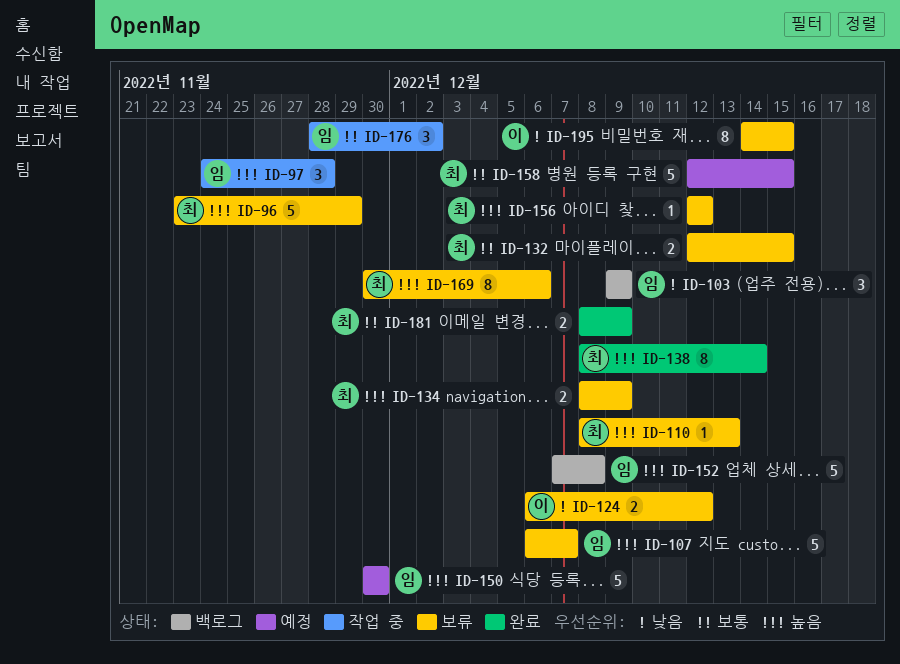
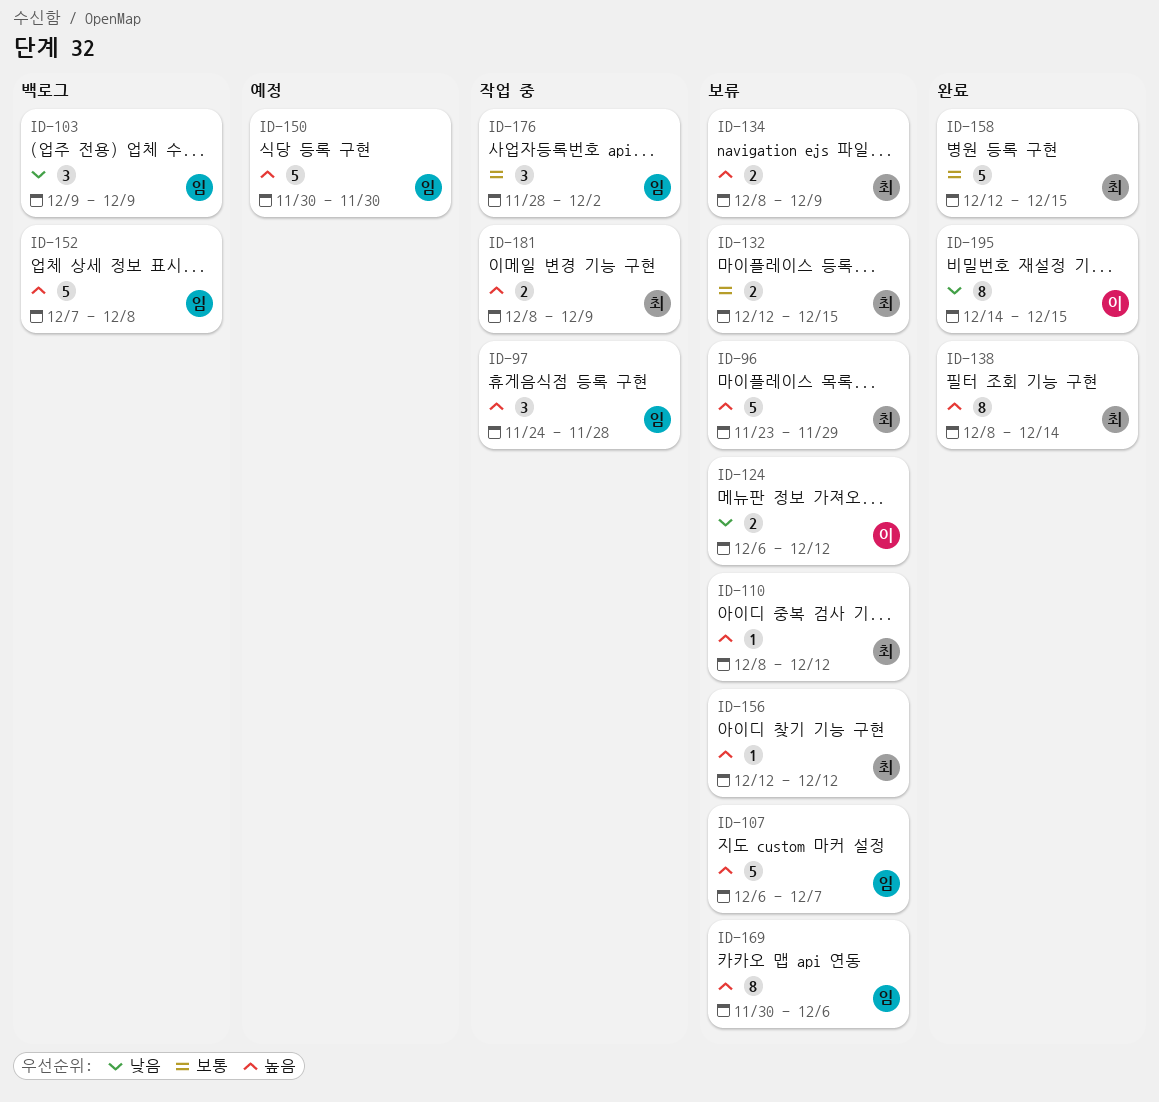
ID-110, due: Dec 13 -> Dec 12
ID-158, status: 예정 -> 완료
ID-169, owner: 최 -> 임
ID-181, status: 완료 -> 작업 중
ID-181, priority: 보통 -> 높음
ID-195, status: 보류 -> 완료

